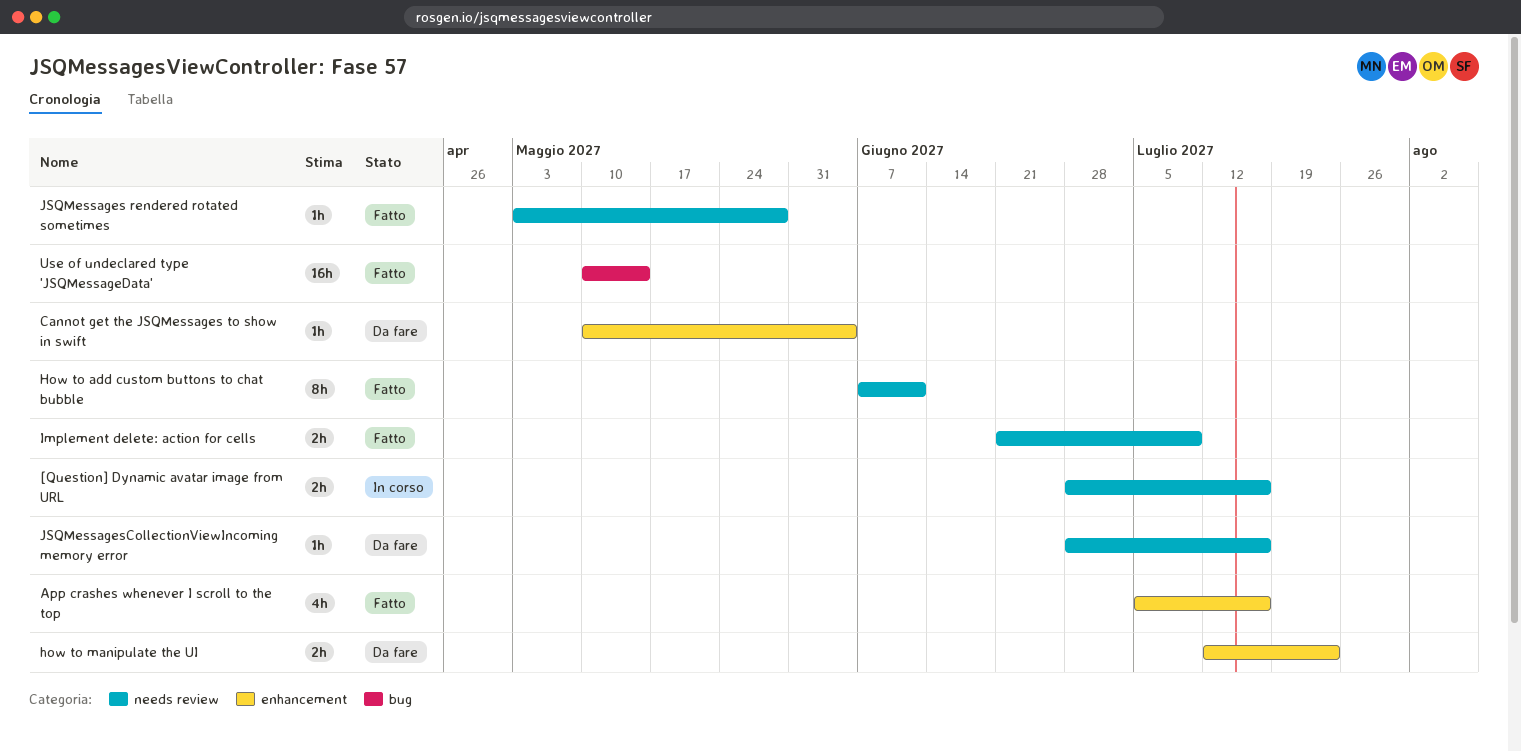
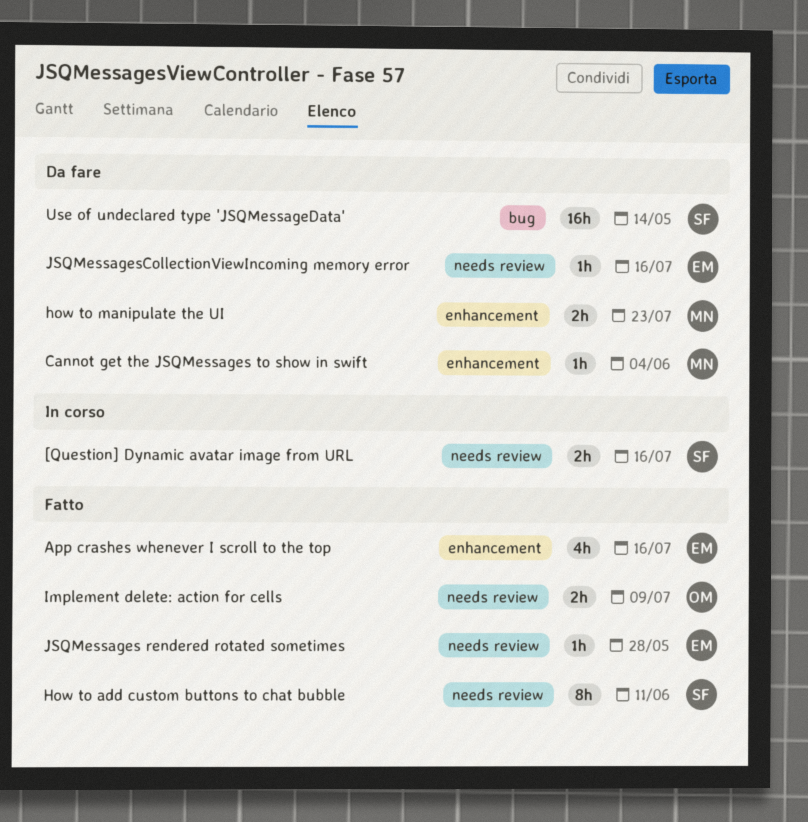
Use of undeclared type 'JSQMessageData', status: Fatto -> Da fare

